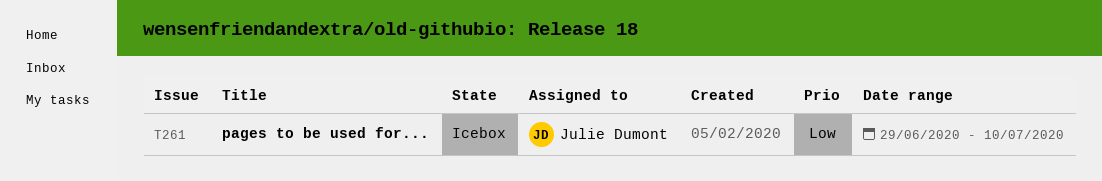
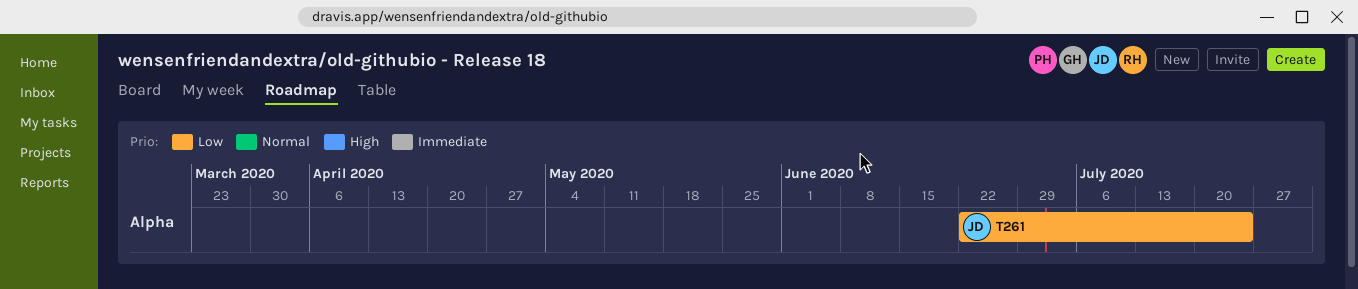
T261, start: Jun 29 -> Jun 22
T261, due: Jul 10 -> Jul 24

